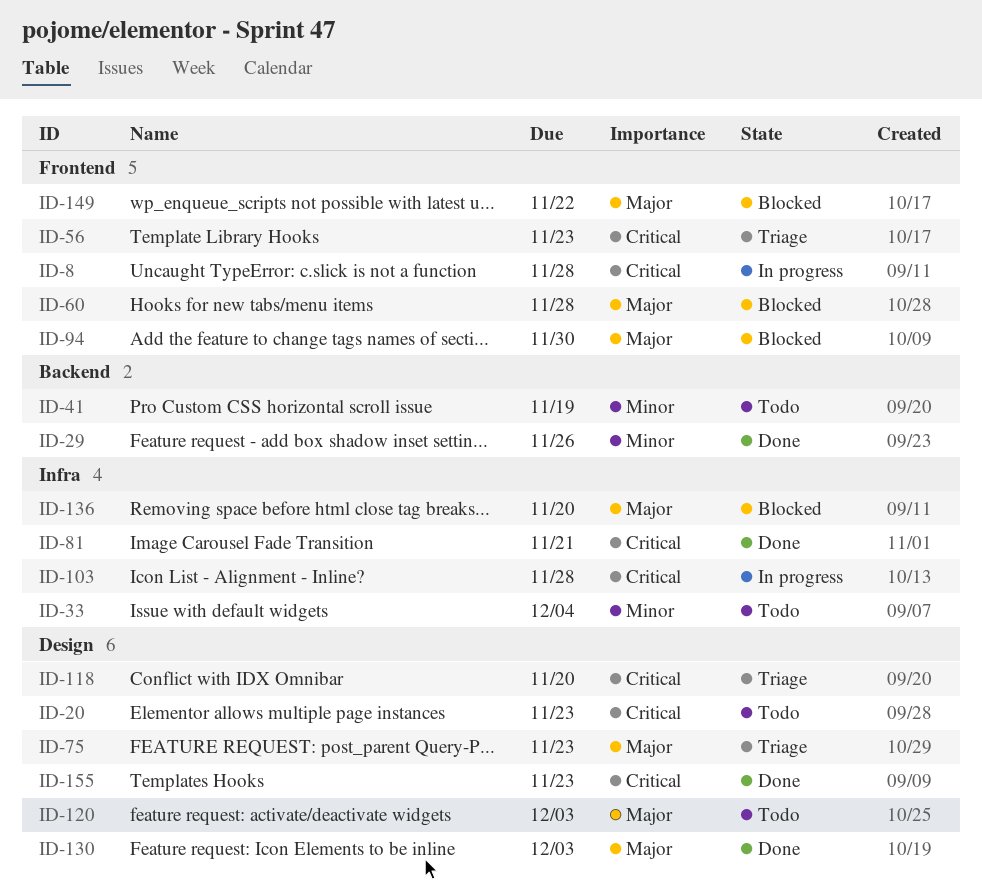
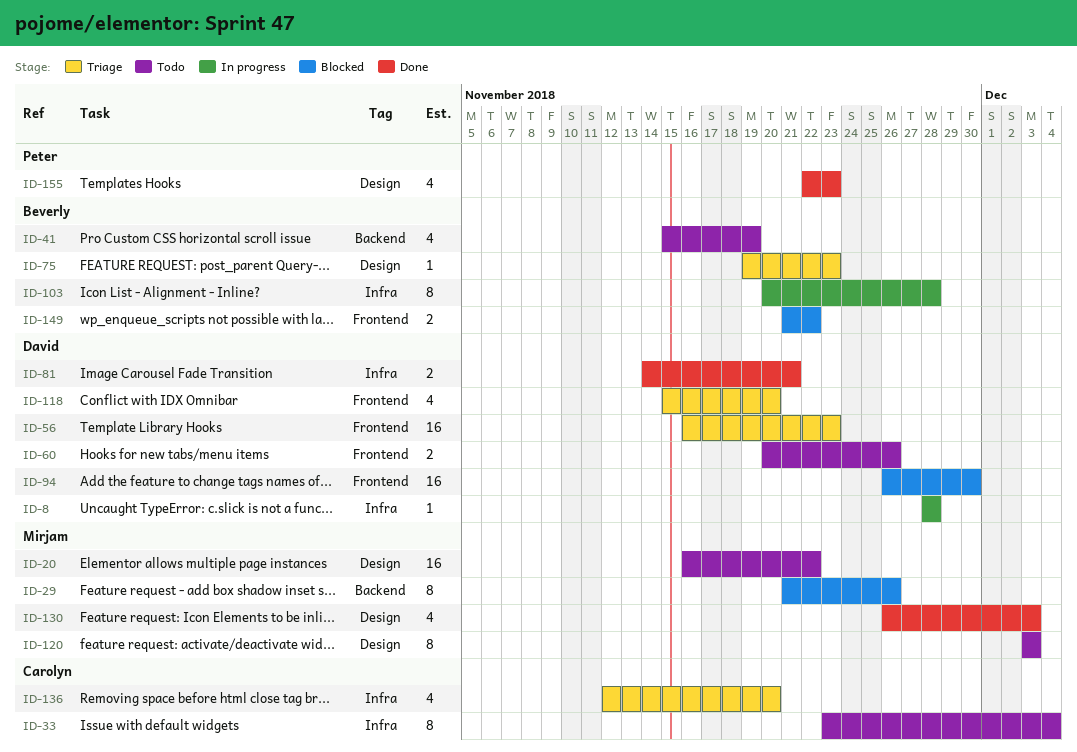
ID-8, label: Frontend -> Infra
ID-20, due: Nov 23 -> Nov 22
ID-29, status: Done -> Blocked
ID-60, status: Blocked -> Todo
ID-60, due: Nov 28 -> Nov 26
ID-118, label: Design -> Frontend
ID-136, status: Blocked -> Triage

